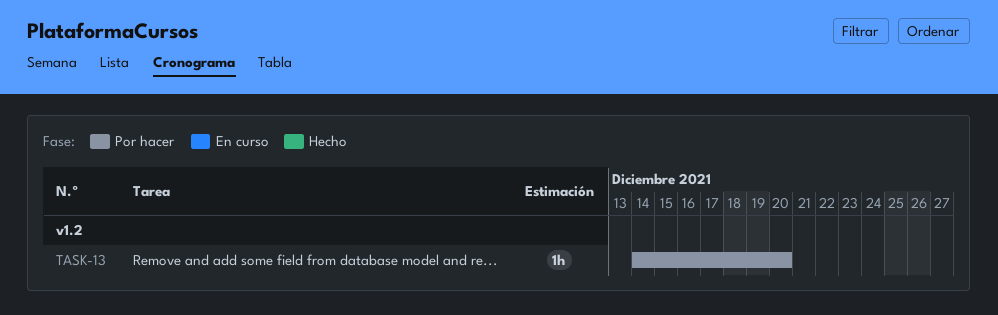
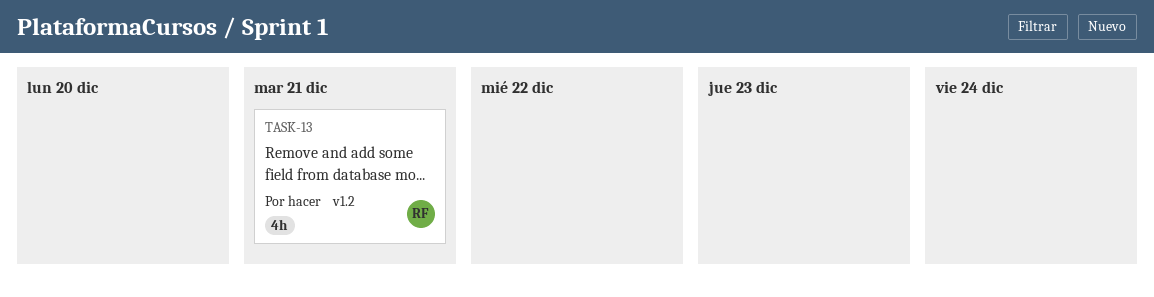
TASK-13, estimate: 1h -> 4h
TASK-13, due: Dec 20 -> Dec 21

